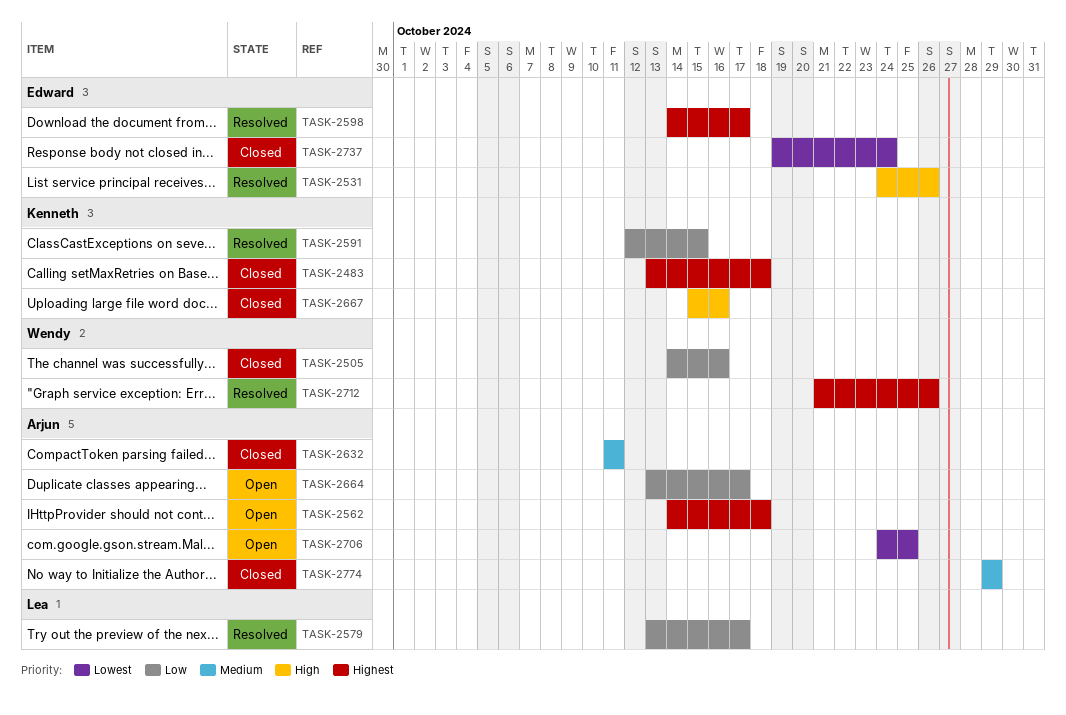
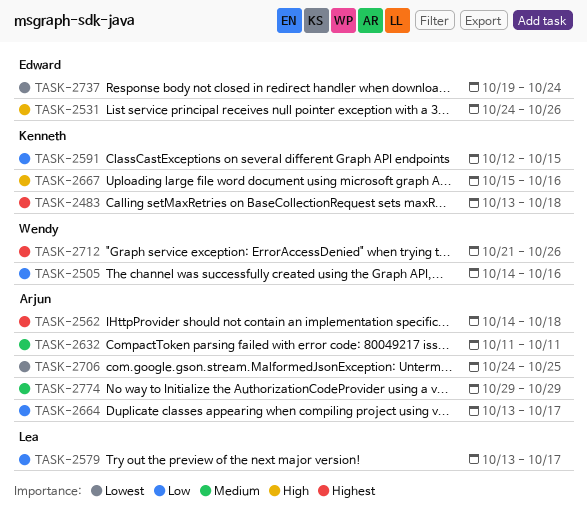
TASK-2598: present -> none

